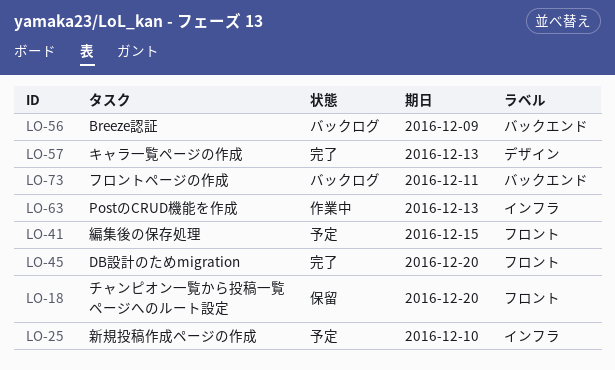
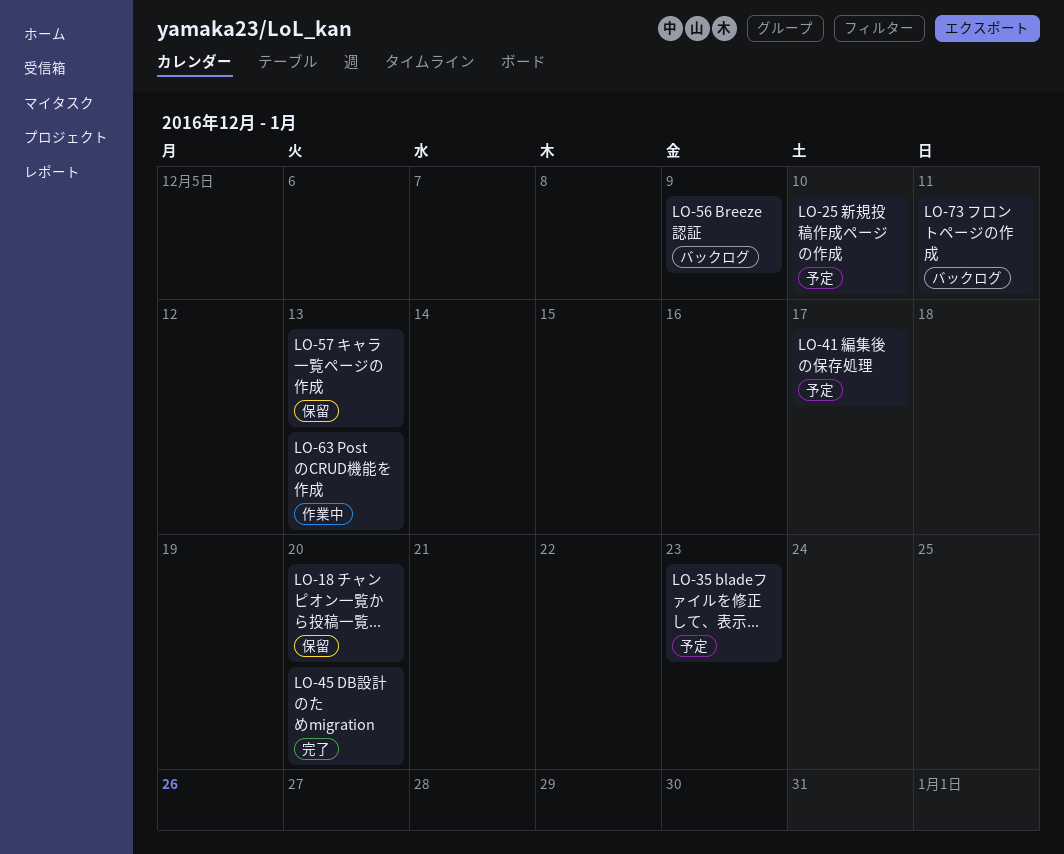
LO-35: none -> present
LO-41, due: Dec 15 -> Dec 17
LO-57, status: 完了 -> 保留

